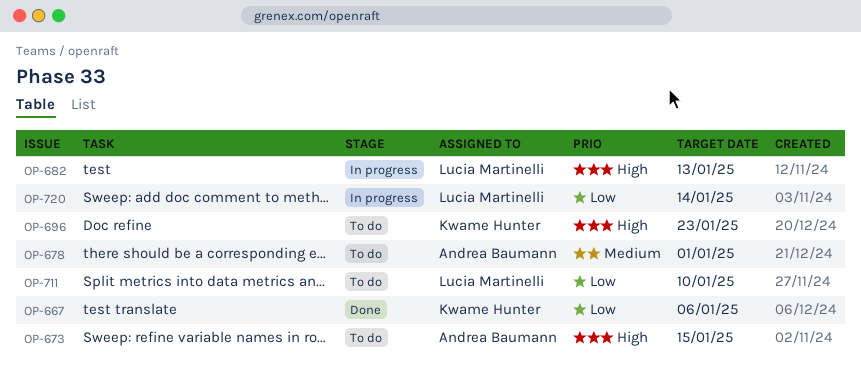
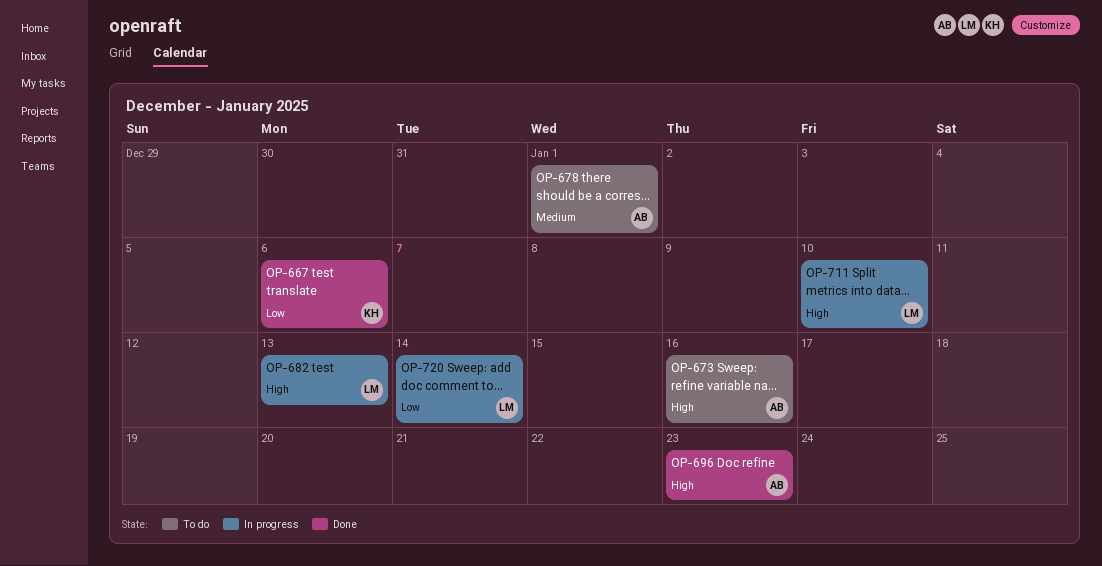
OP-673, due: Jan 15 -> Jan 16
OP-696, status: To do -> Done
OP-696, owner: Kwame Hunter -> Andrea Baumann
OP-711, status: To do -> In progress
OP-711, priority: Low -> High

